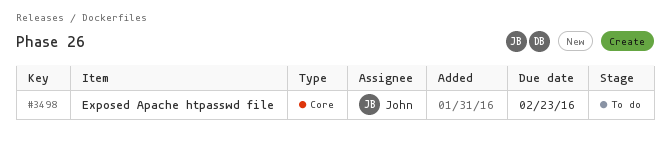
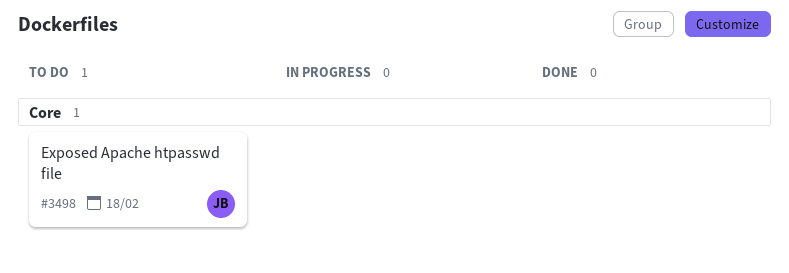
#3498, due: Feb 23 -> Feb 18

